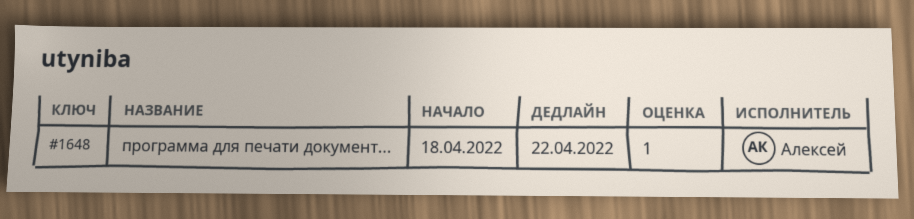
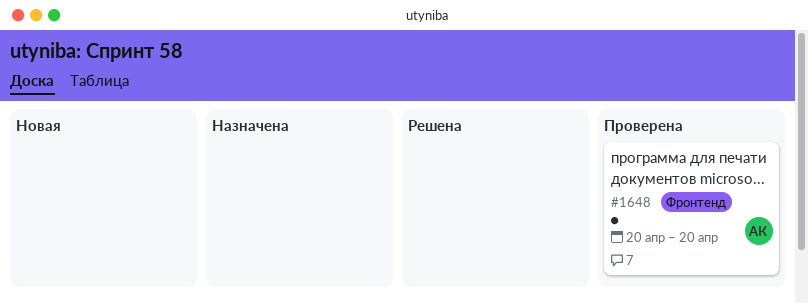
#1648, start: Apr 18 -> Apr 20
#1648, due: Apr 22 -> Apr 20

